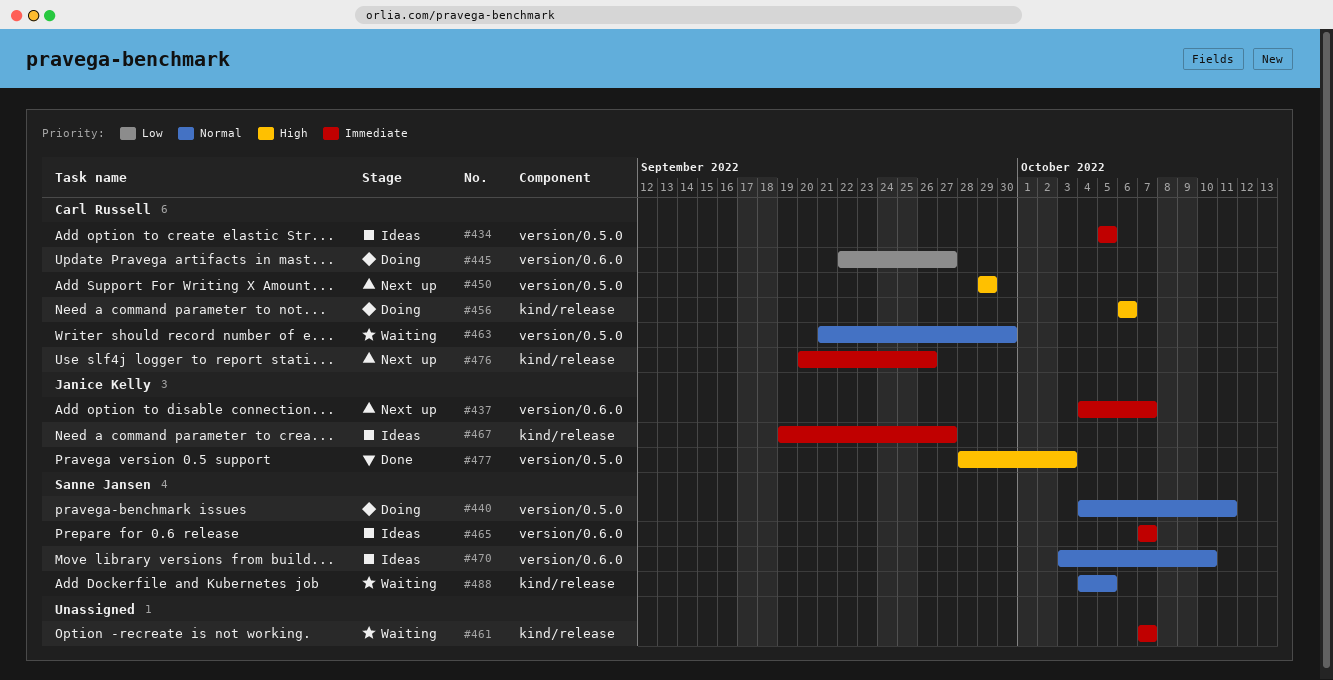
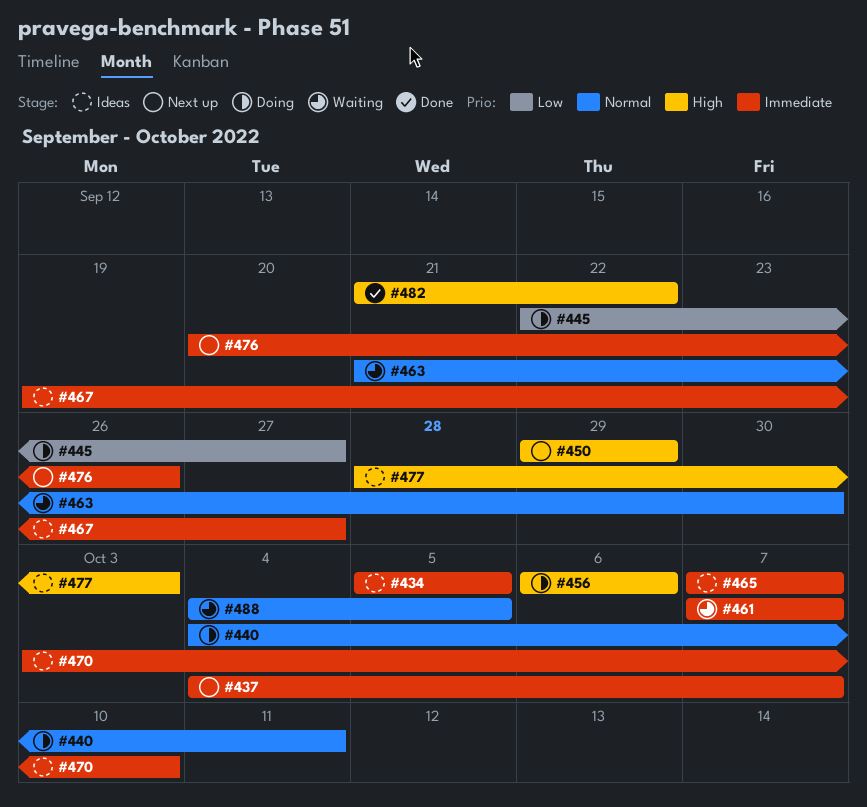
#470, priority: Normal -> Immediate
#477, status: Done -> Ideas
#482: none -> present

